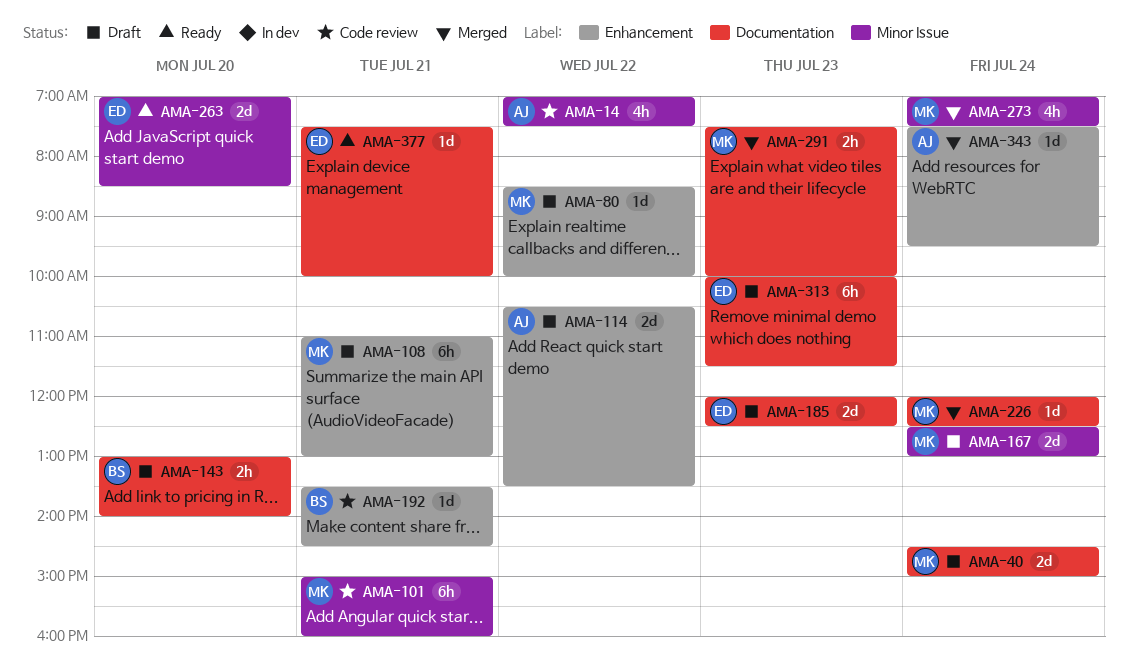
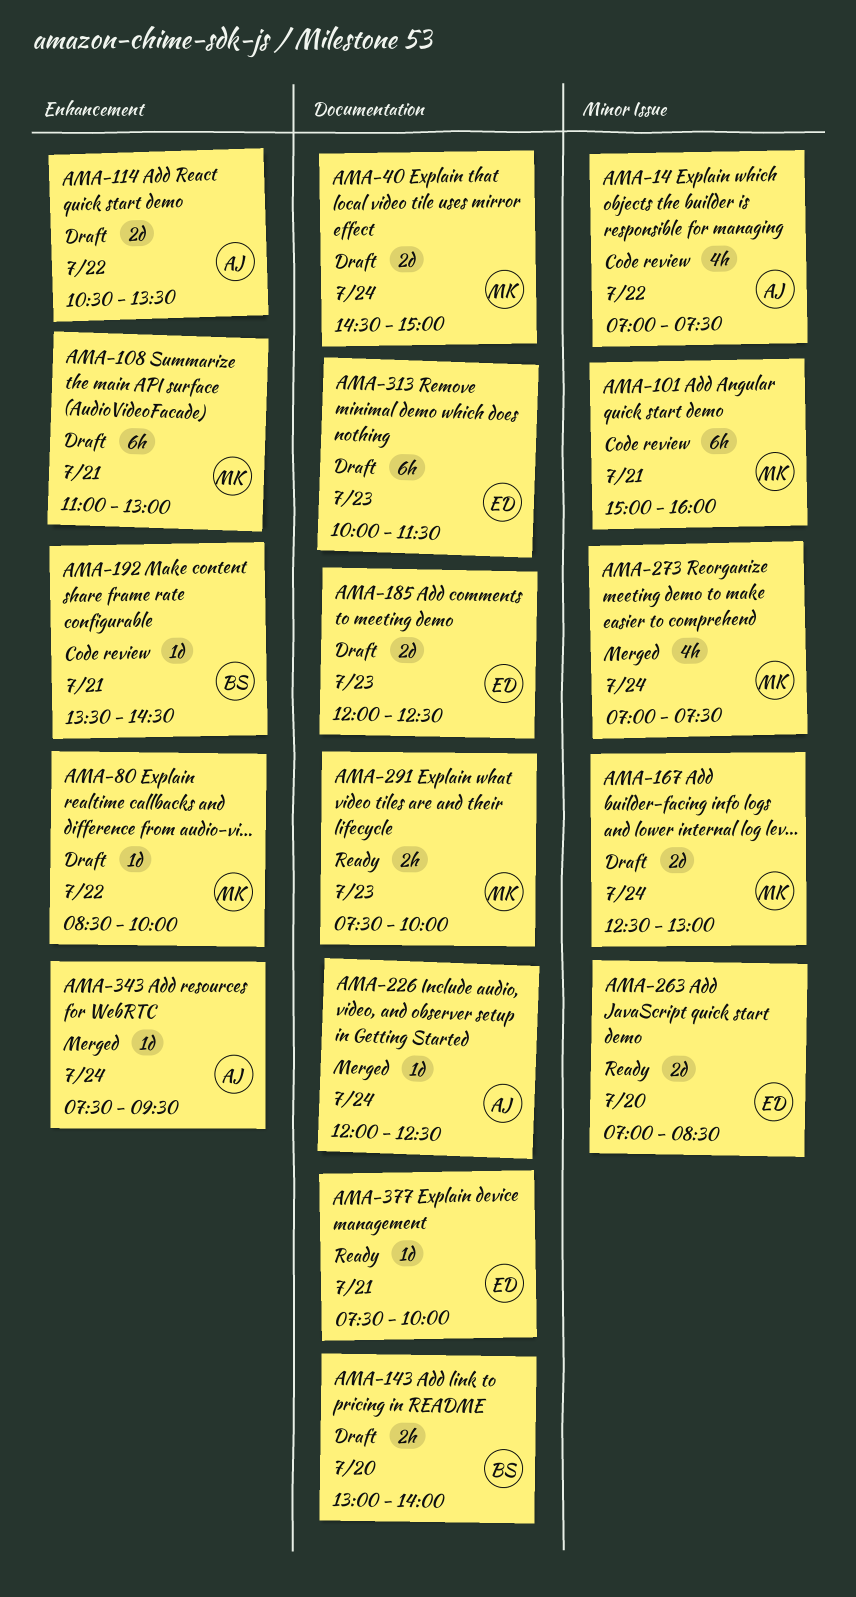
AMA-226, owner: MK -> AJ
AMA-291, status: Merged -> Ready

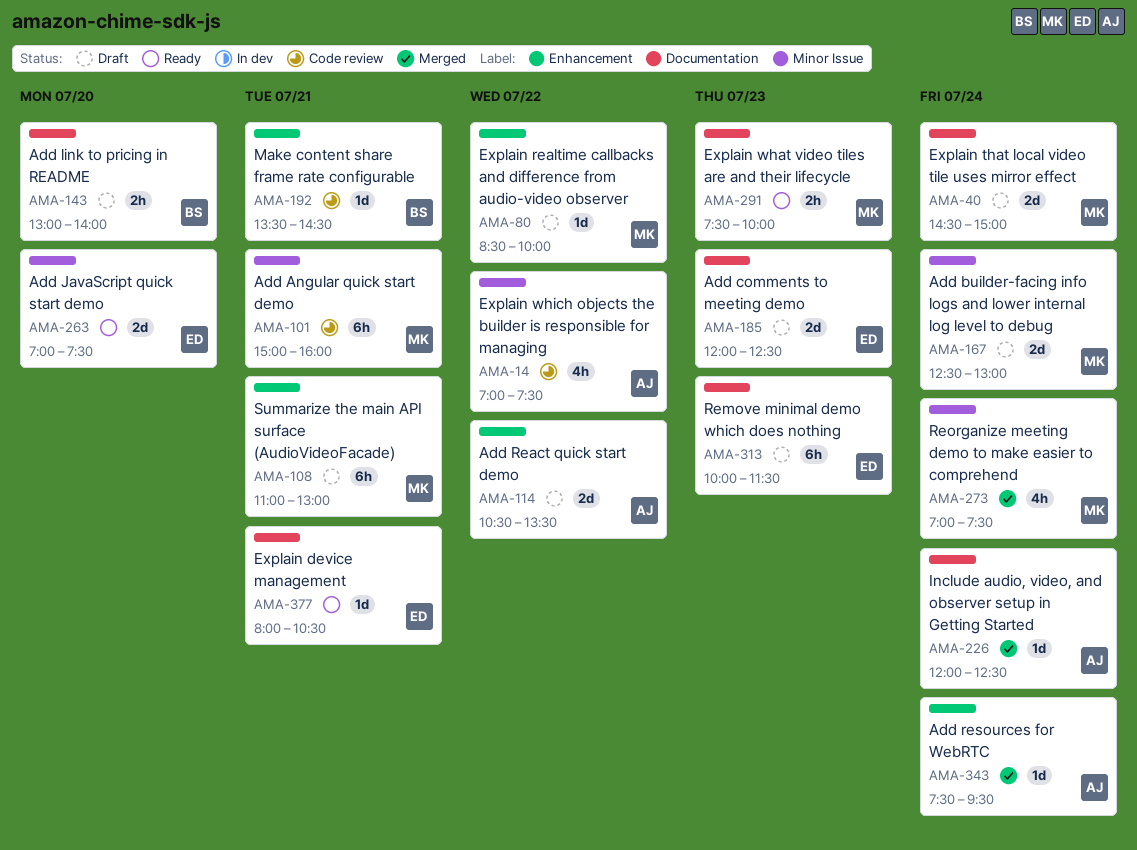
AMA-263, ends: 08:30 -> 07:30
AMA-377, begins: 07:30 -> 08:00
AMA-377, ends: 10:00 -> 10:30

